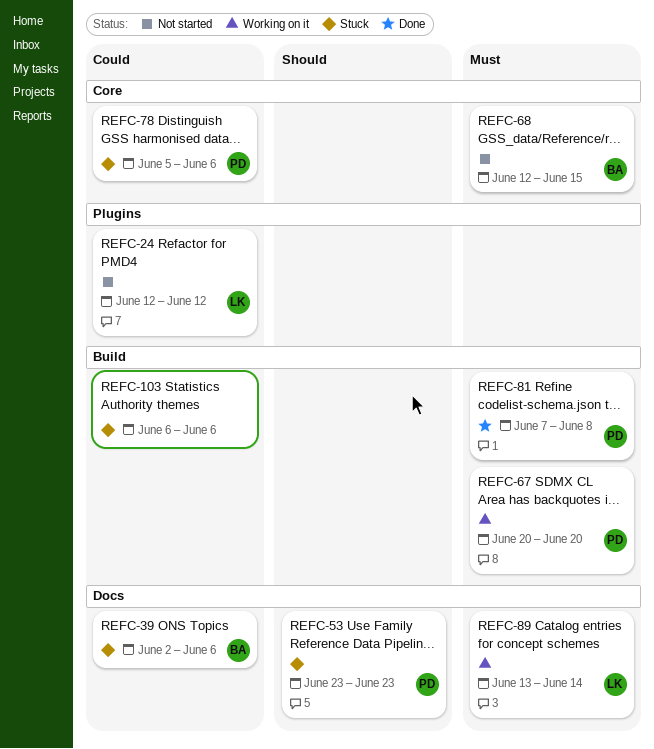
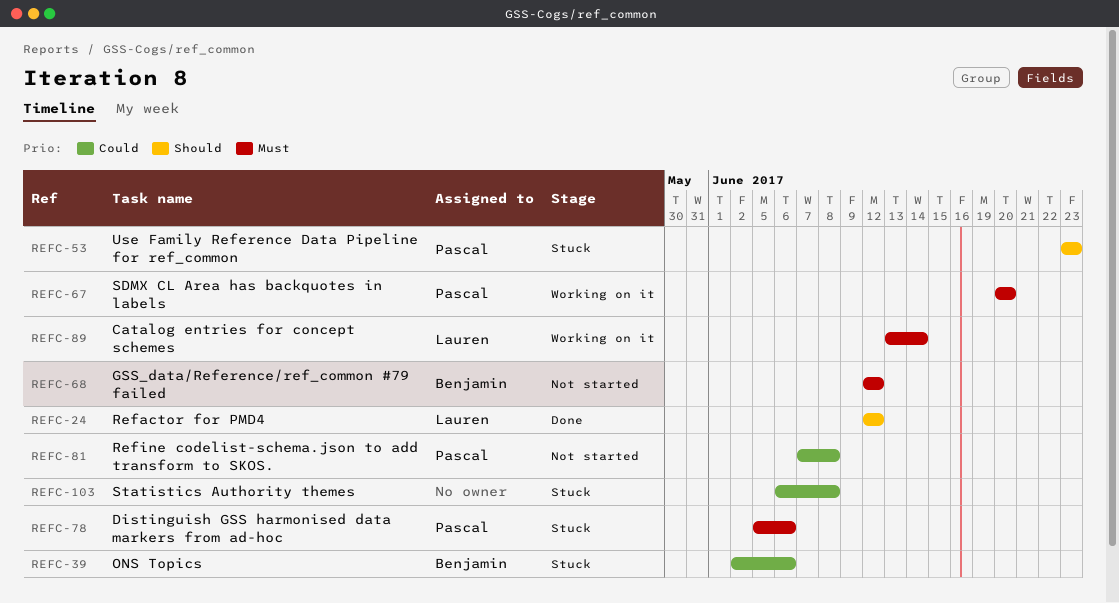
REFC-24, status: Not started -> Done
REFC-24, priority: Could -> Should
REFC-68, due: Jun 15 -> Jun 12
REFC-78, priority: Could -> Must
REFC-81, status: Done -> Not started
REFC-81, priority: Must -> Could
REFC-103, due: Jun 6 -> Jun 8

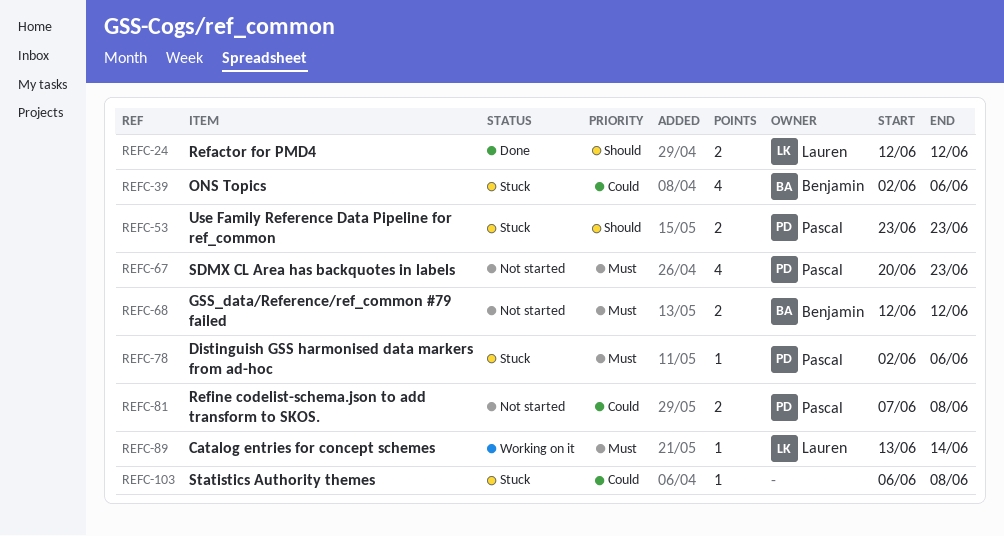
REFC-67, status: Working on it -> Not started
REFC-67, due: Jun 20 -> Jun 23
REFC-78, start: Jun 5 -> Jun 2

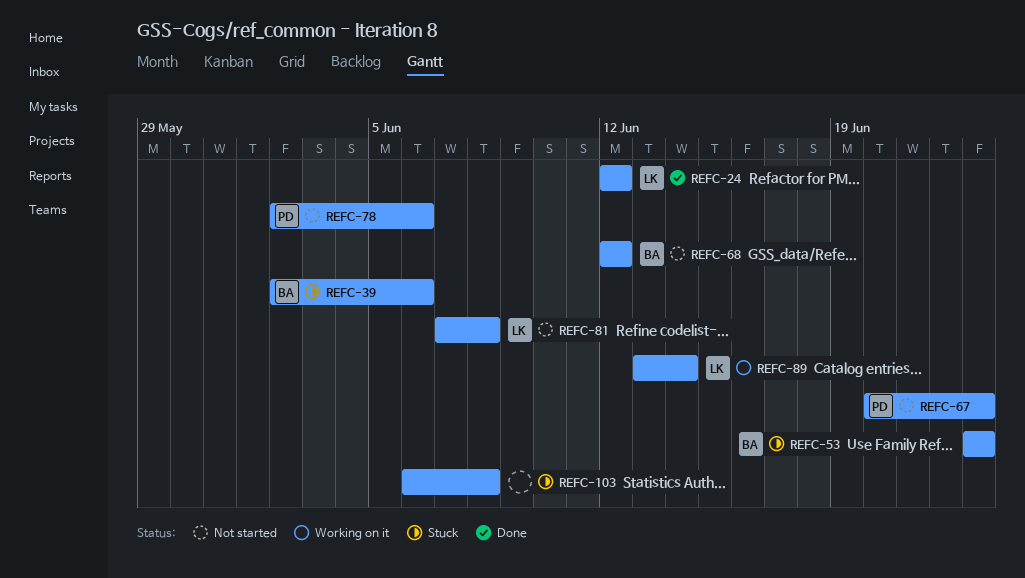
REFC-53, owner: Pascal -> Benjamin
REFC-78, status: Stuck -> Not started
REFC-81, owner: Pascal -> Lauren

